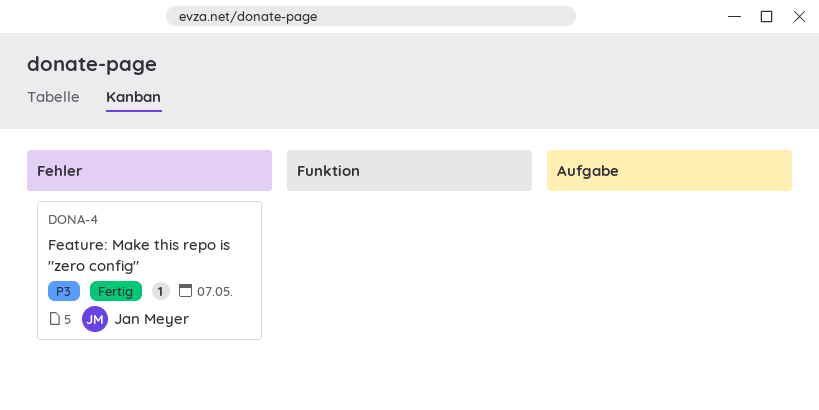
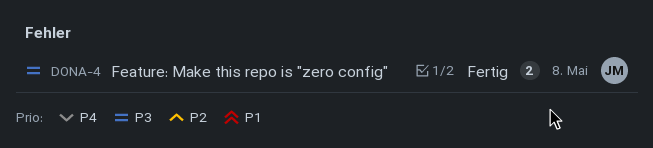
DONA-4, estimate: 1 -> 2
DONA-4, due: May 7 -> May 8

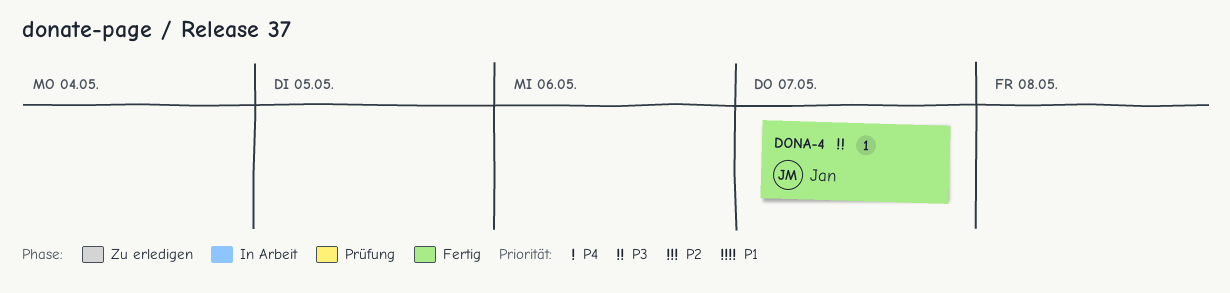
DONA-4, estimate: 2 -> 1
DONA-4, due: May 8 -> May 7

